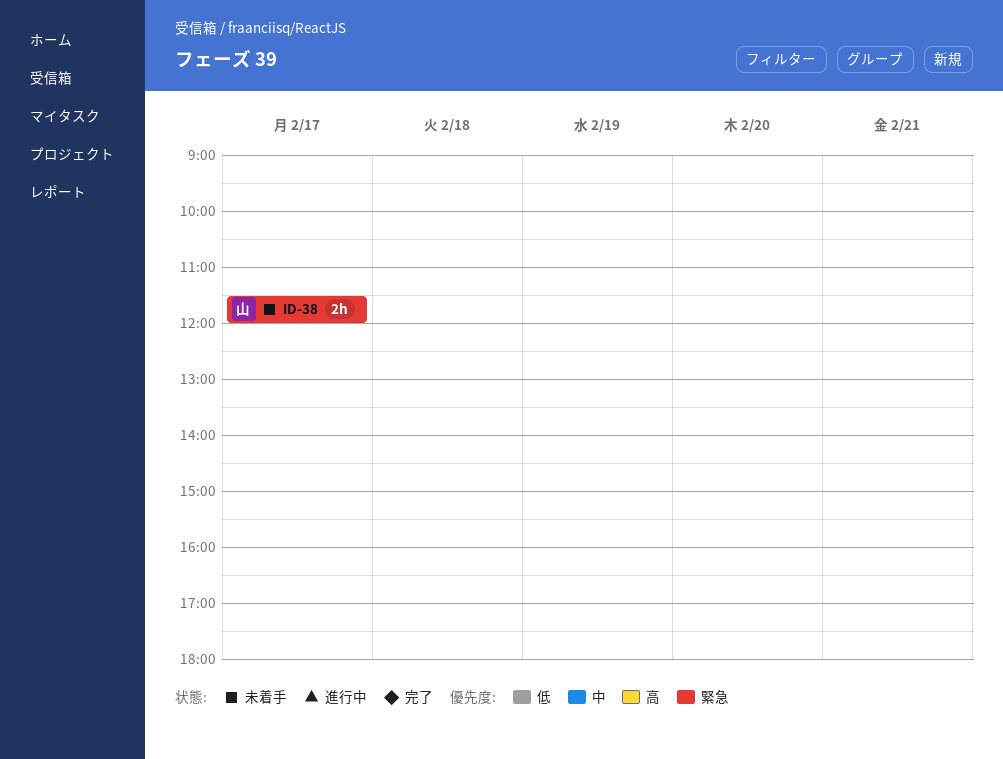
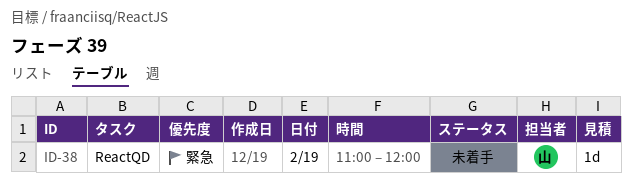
ID-38, estimate: 2h -> 1d
ID-38, day: Feb 17 -> Feb 19
ID-38, begins: 11:30 -> 11:00

